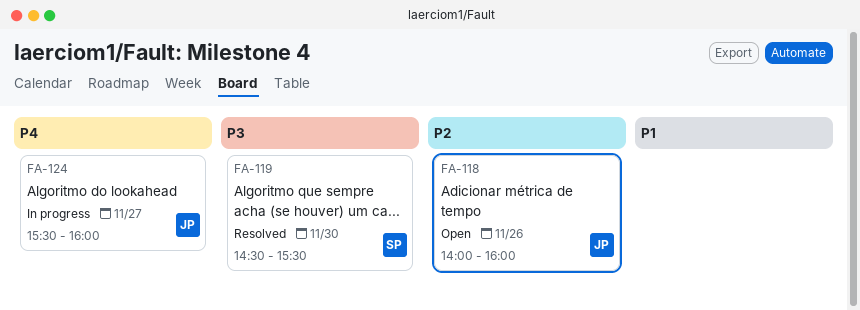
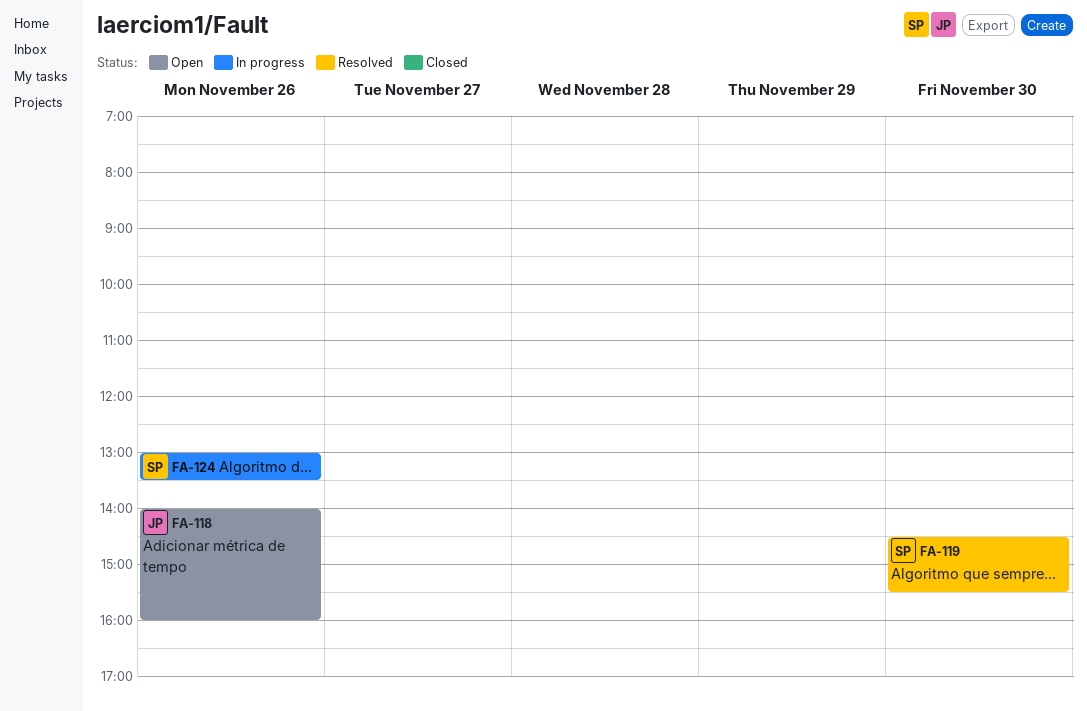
FA-124, owner: JP -> SP
FA-124, day: Nov 27 -> Nov 26
FA-124, begins: 15:30 -> 13:00
FA-124, ends: 16:00 -> 13:30

